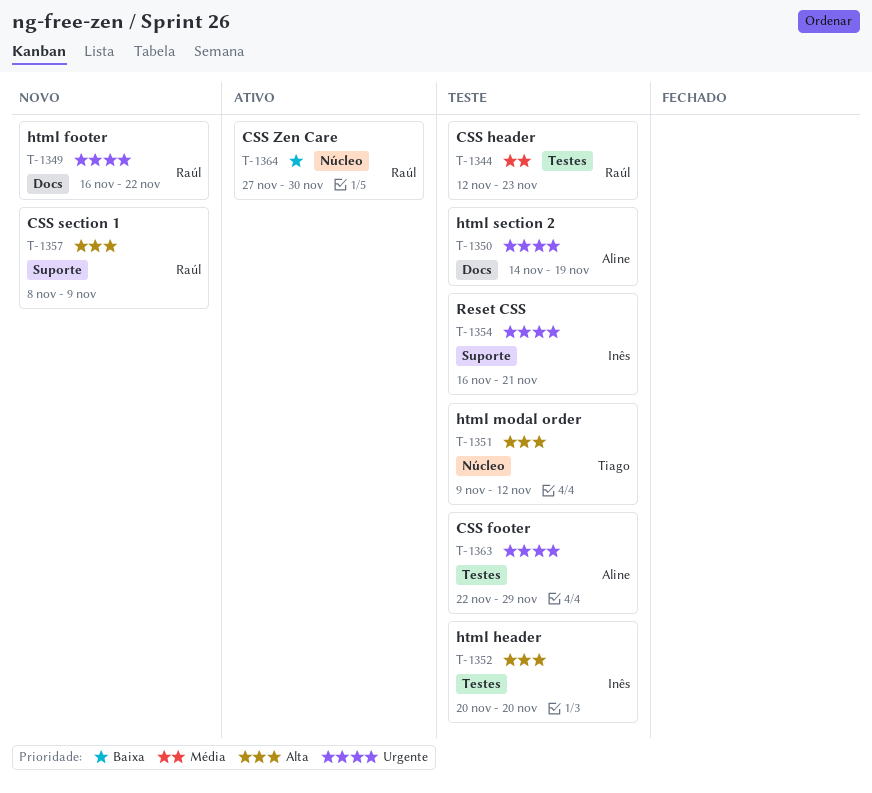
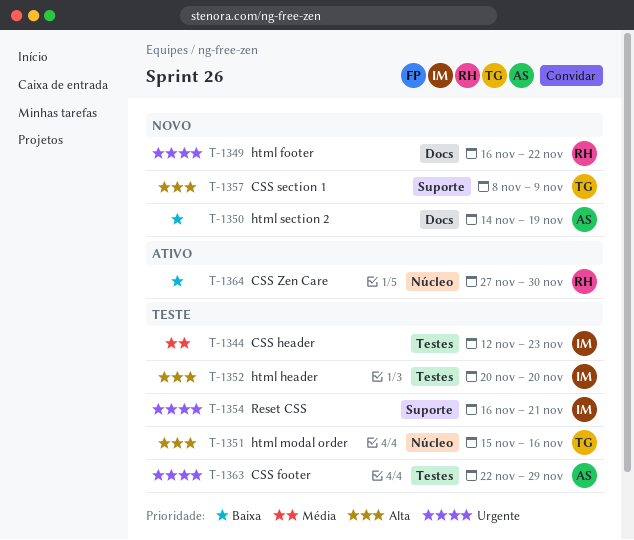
T-1344, owner: Raúl -> Inês
T-1350, status: Teste -> Novo
T-1350, priority: Urgente -> Baixa
T-1351, start: Nov 9 -> Nov 15
T-1351, due: Nov 12 -> Nov 16
T-1357, owner: Raúl -> Tiago

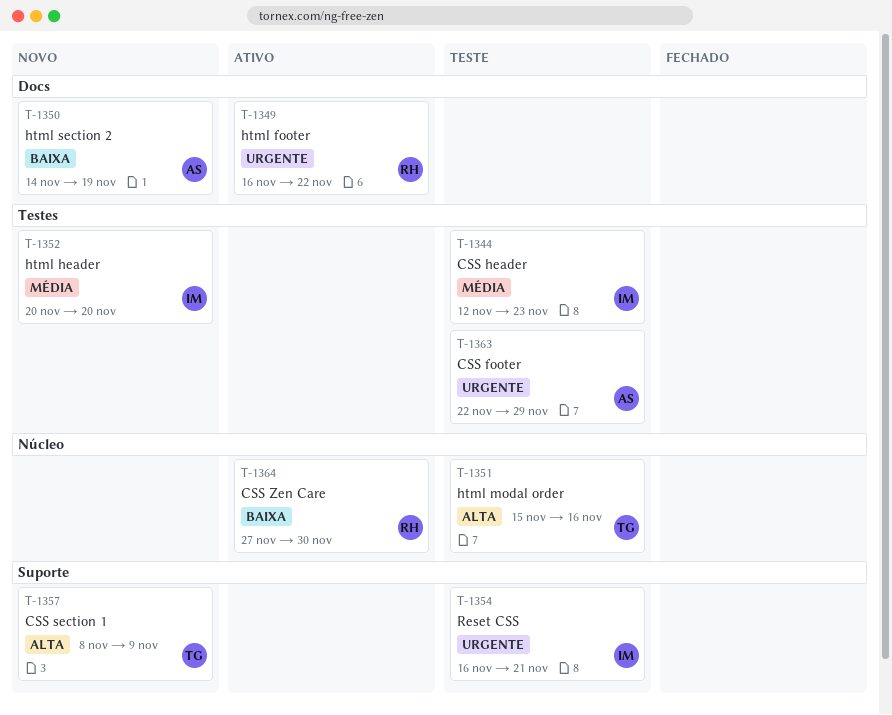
T-1349, status: Novo -> Ativo
T-1352, status: Teste -> Novo
T-1352, priority: Alta -> Média

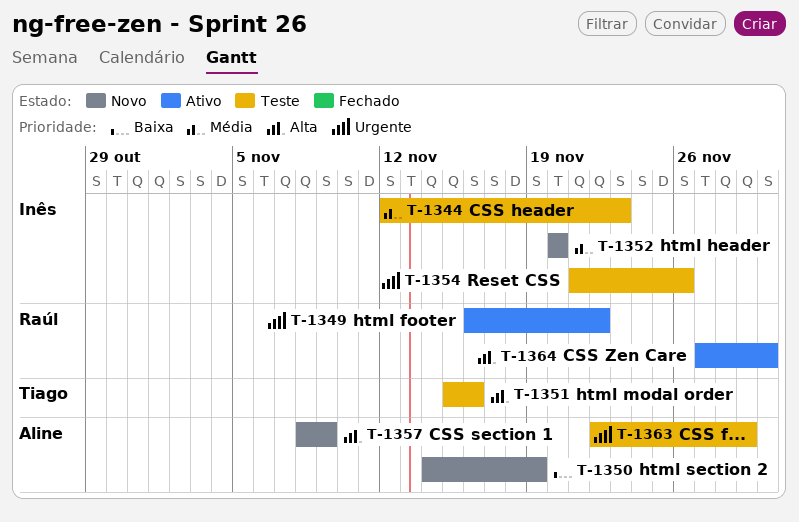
T-1354, start: Nov 16 -> Nov 21
T-1354, due: Nov 21 -> Nov 26
T-1357, owner: Tiago -> Aline
T-1364, priority: Baixa -> Alta

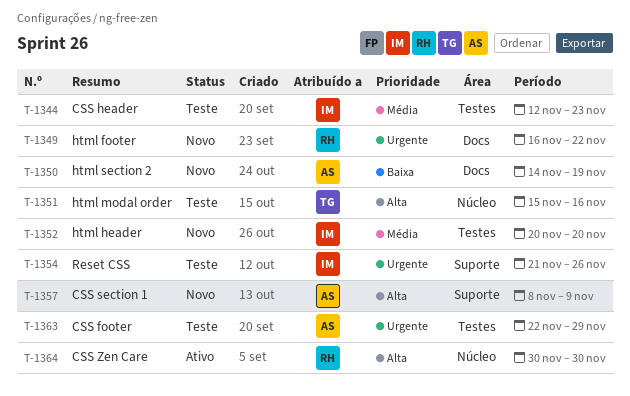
T-1349, status: Ativo -> Novo
T-1364, start: Nov 27 -> Nov 30

